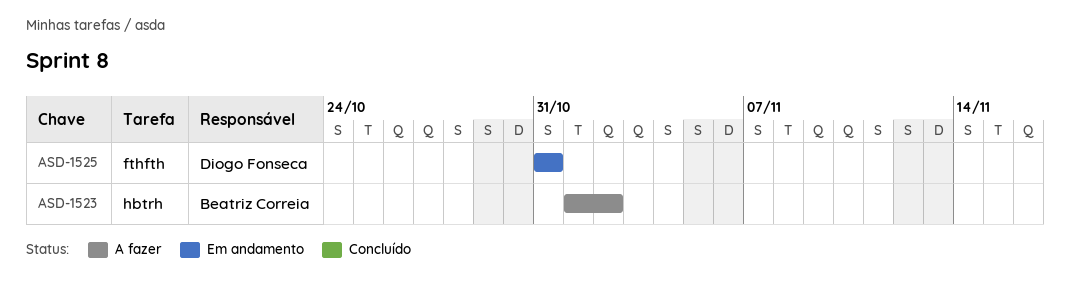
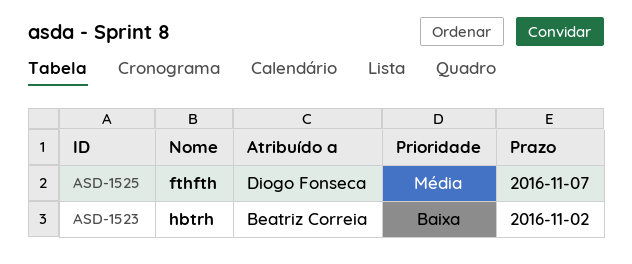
ASD-1525, due: Oct 31 -> Nov 7

